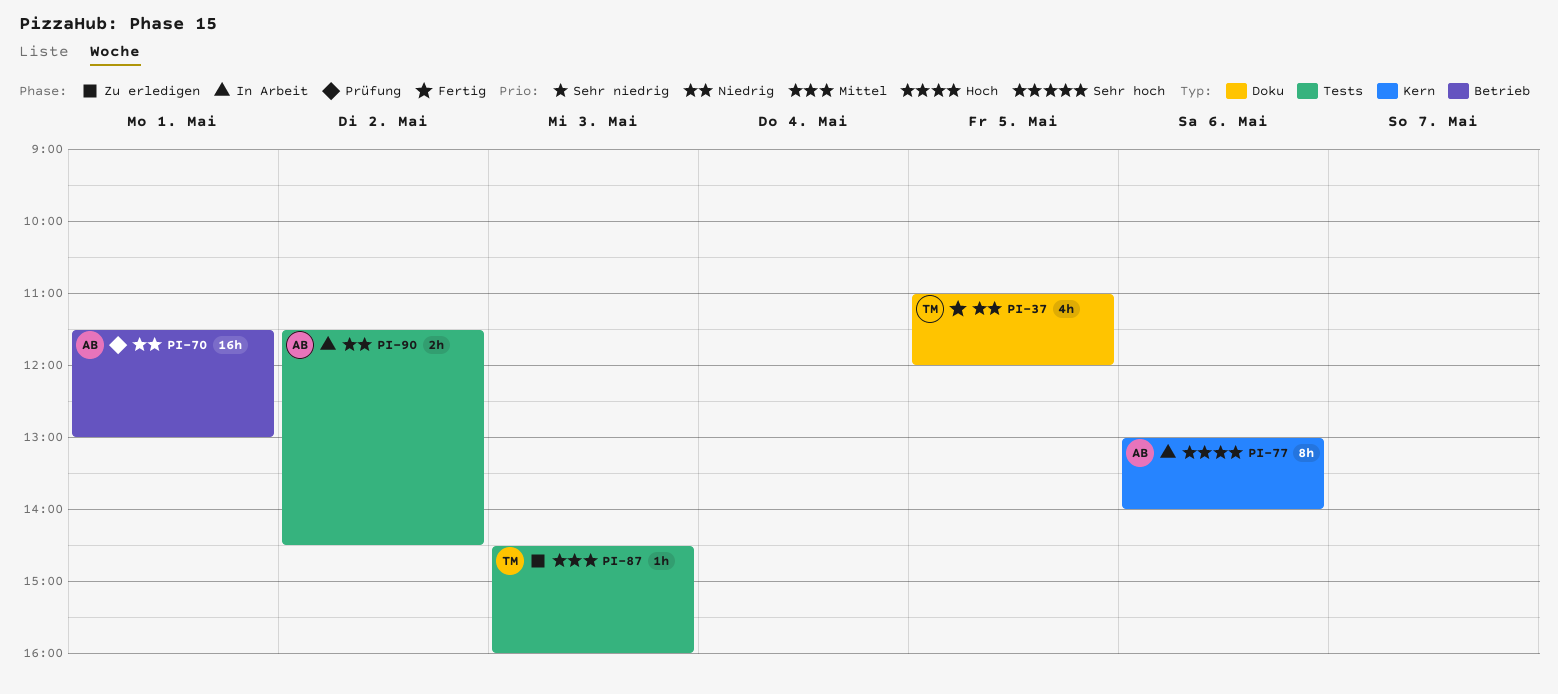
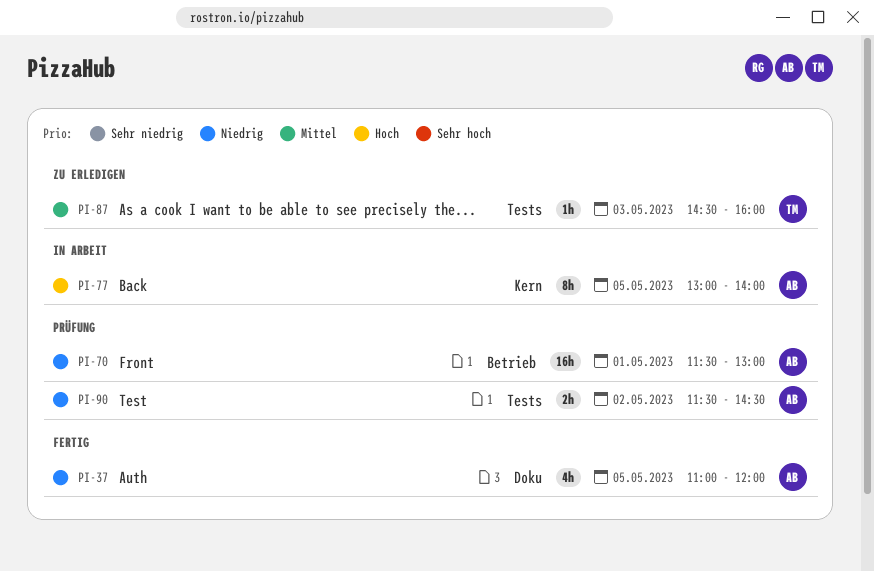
PI-37, owner: TM -> AB
PI-77, day: May 6 -> May 5
PI-90, status: In Arbeit -> Prüfung

